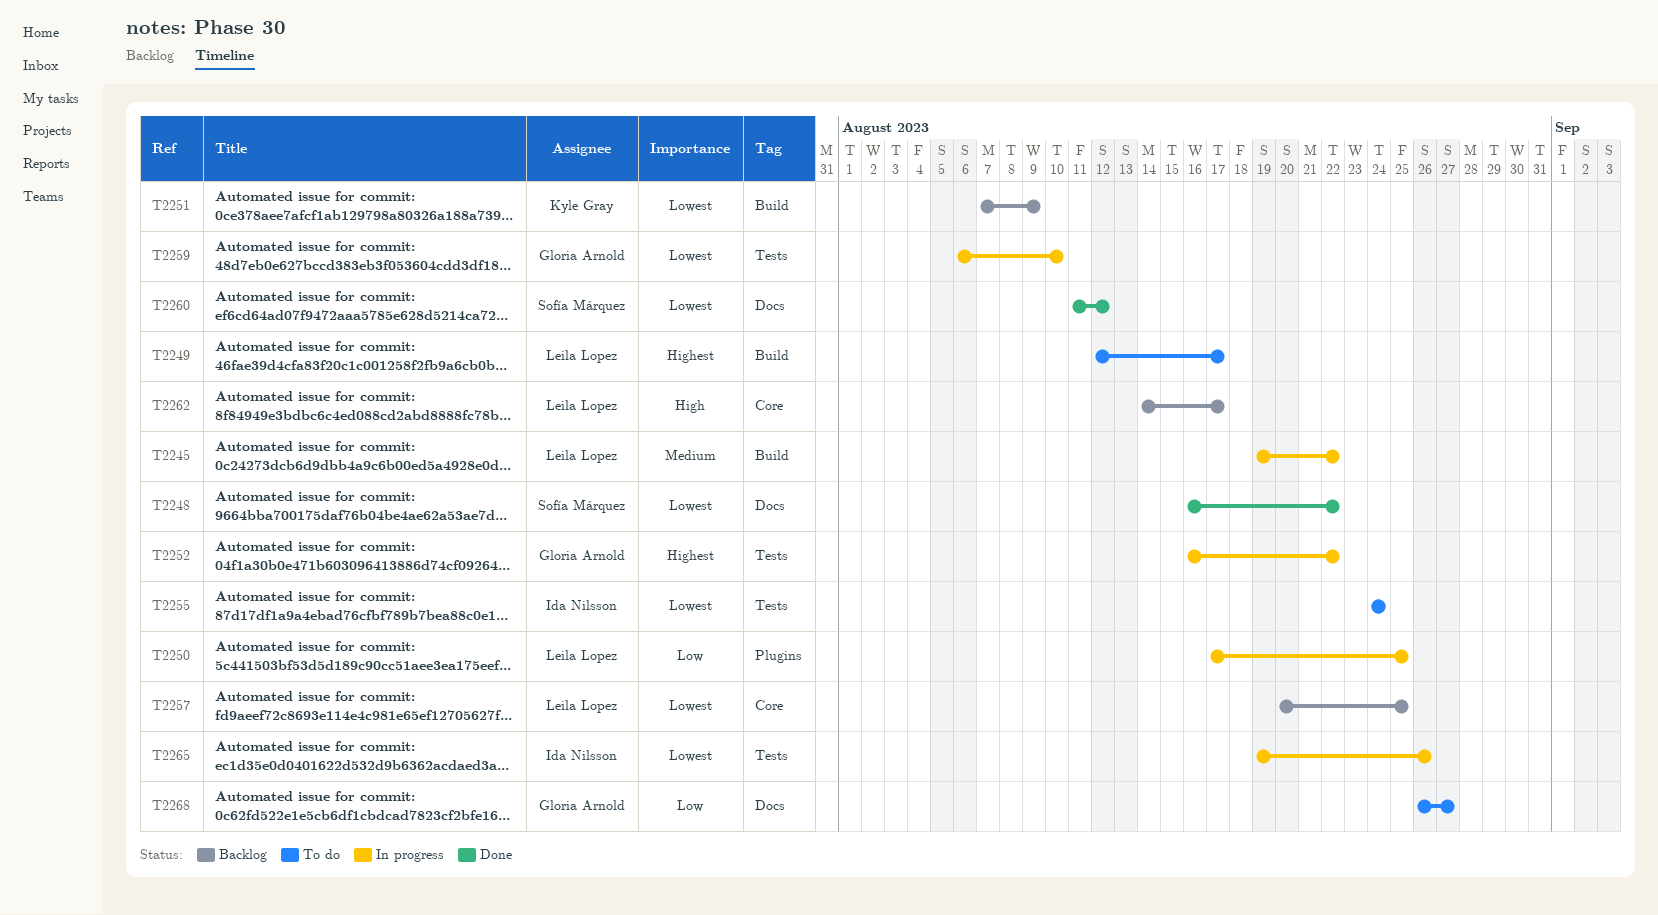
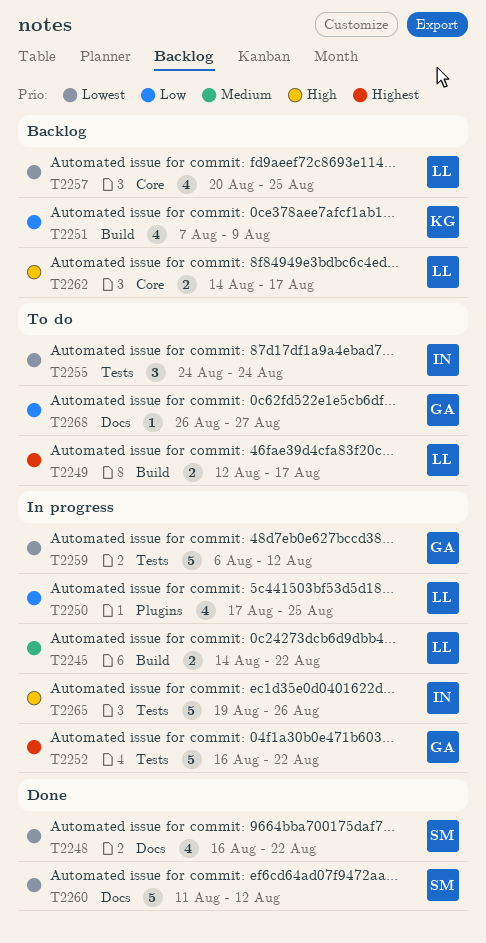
T2245, start: Aug 19 -> Aug 14
T2251, priority: Lowest -> Low
T2259, due: Aug 10 -> Aug 12
T2265, priority: Lowest -> High

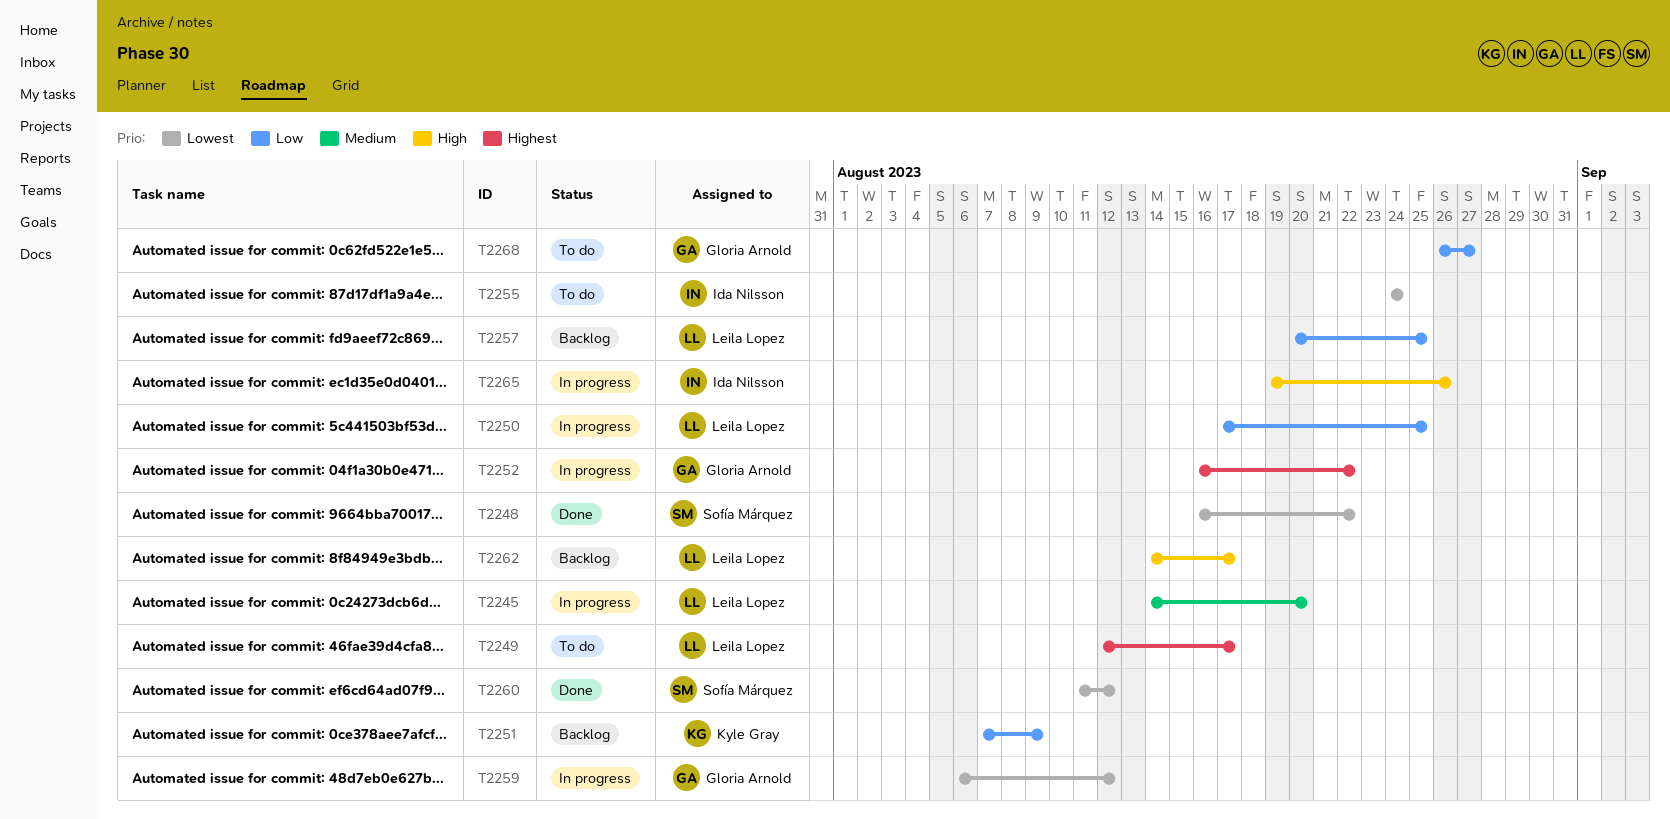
T2245, due: Aug 22 -> Aug 20
T2257, priority: Lowest -> Low

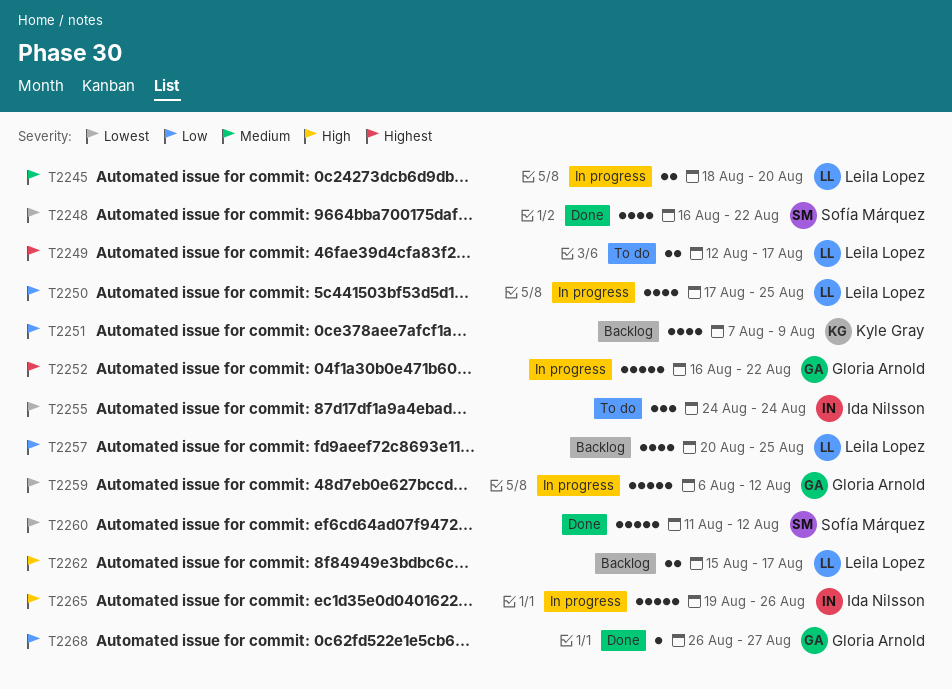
T2245, start: Aug 14 -> Aug 18
T2262, start: Aug 14 -> Aug 15
T2268, status: To do -> Done

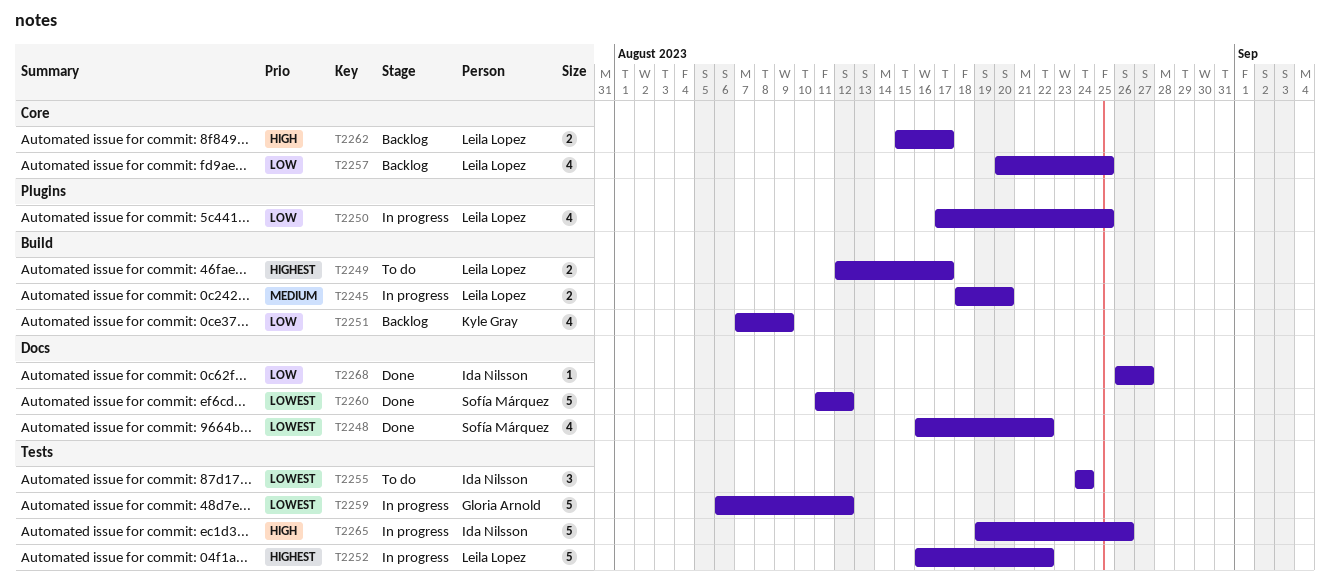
T2252, owner: Gloria Arnold -> Leila Lopez
T2268, owner: Gloria Arnold -> Ida Nilsson

